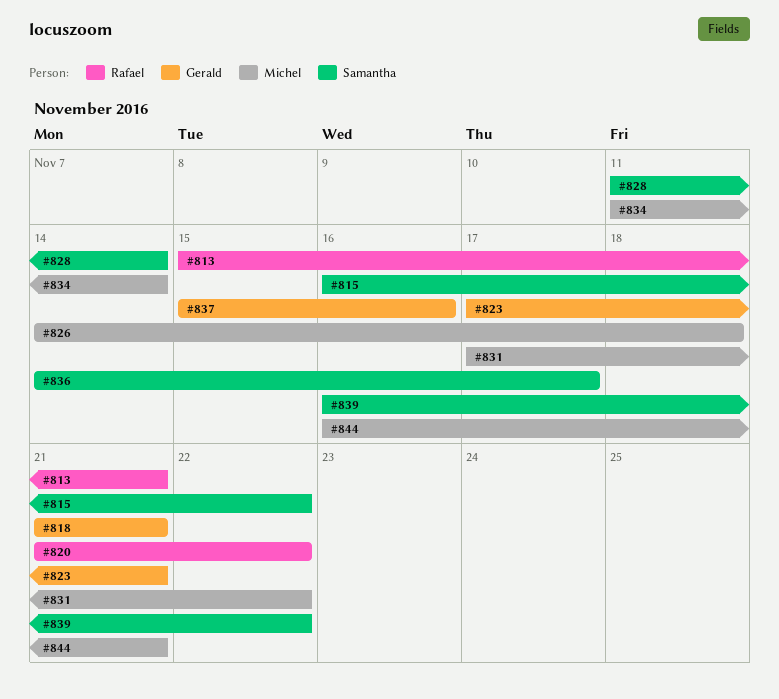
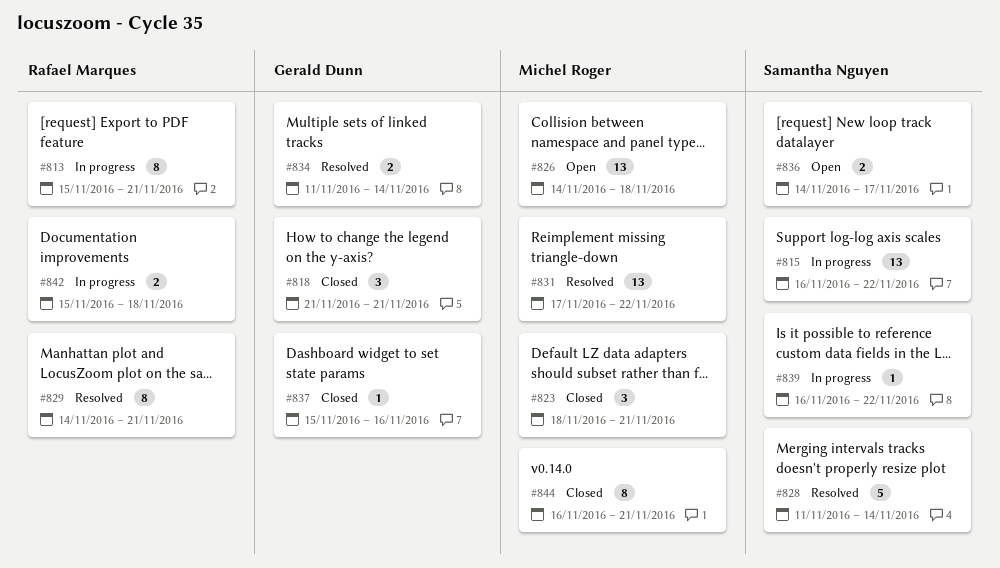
#820: present -> none
#823, owner: Gerald Dunn -> Michel Roger
#823, start: Nov 17 -> Nov 18
#829: none -> present
#834, owner: Michel Roger -> Gerald Dunn
#842: none -> present

